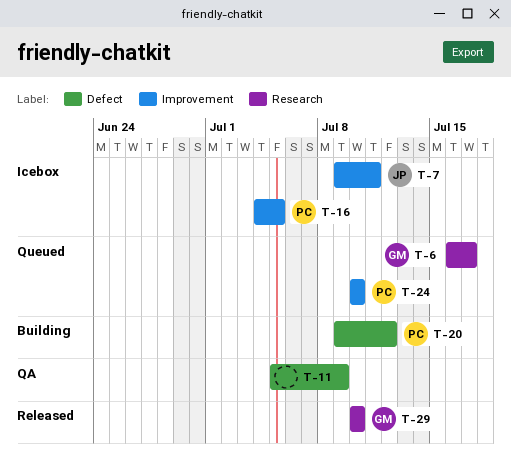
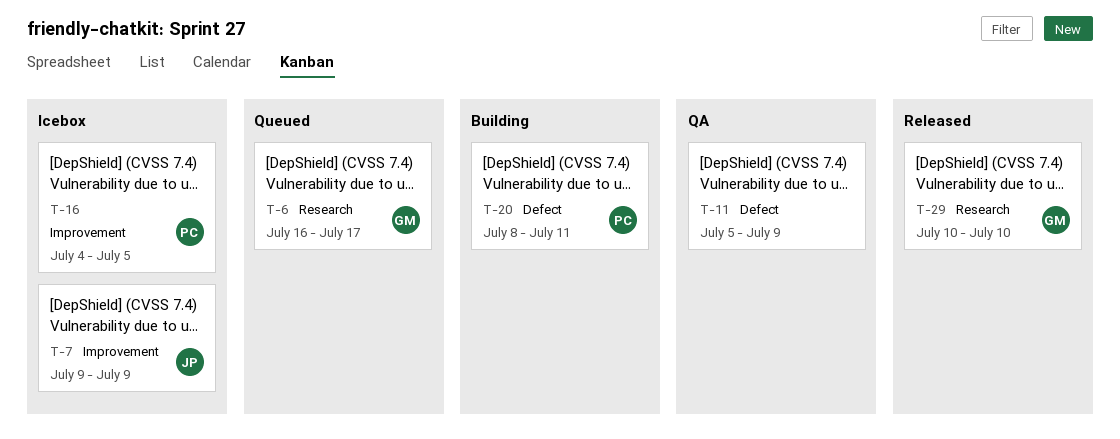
T-7, due: Jul 11 -> Jul 9
T-20, start: Jul 9 -> Jul 8
T-20, due: Jul 12 -> Jul 11
T-24: present -> none

